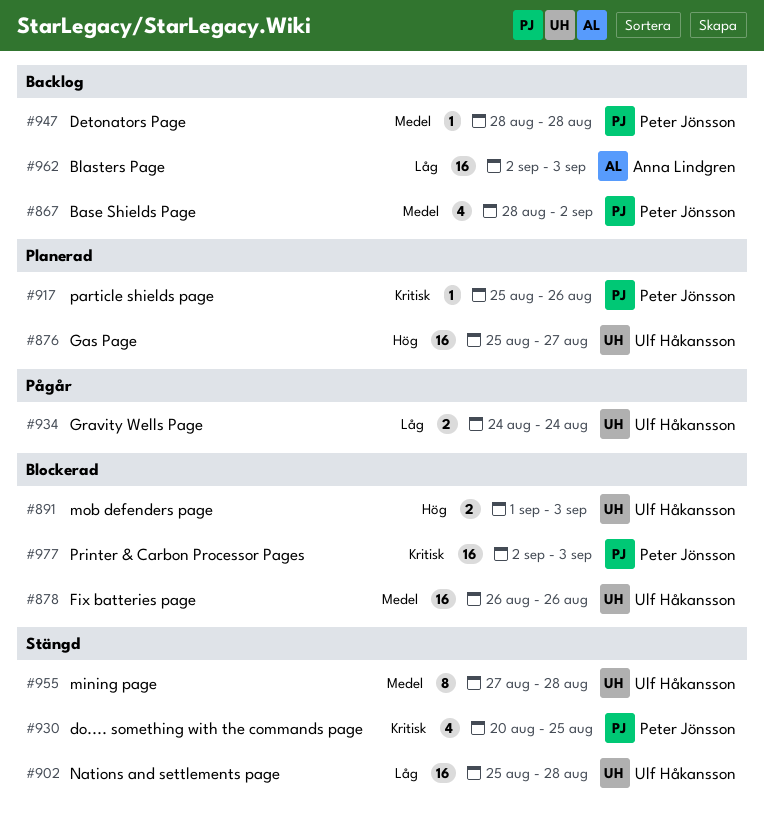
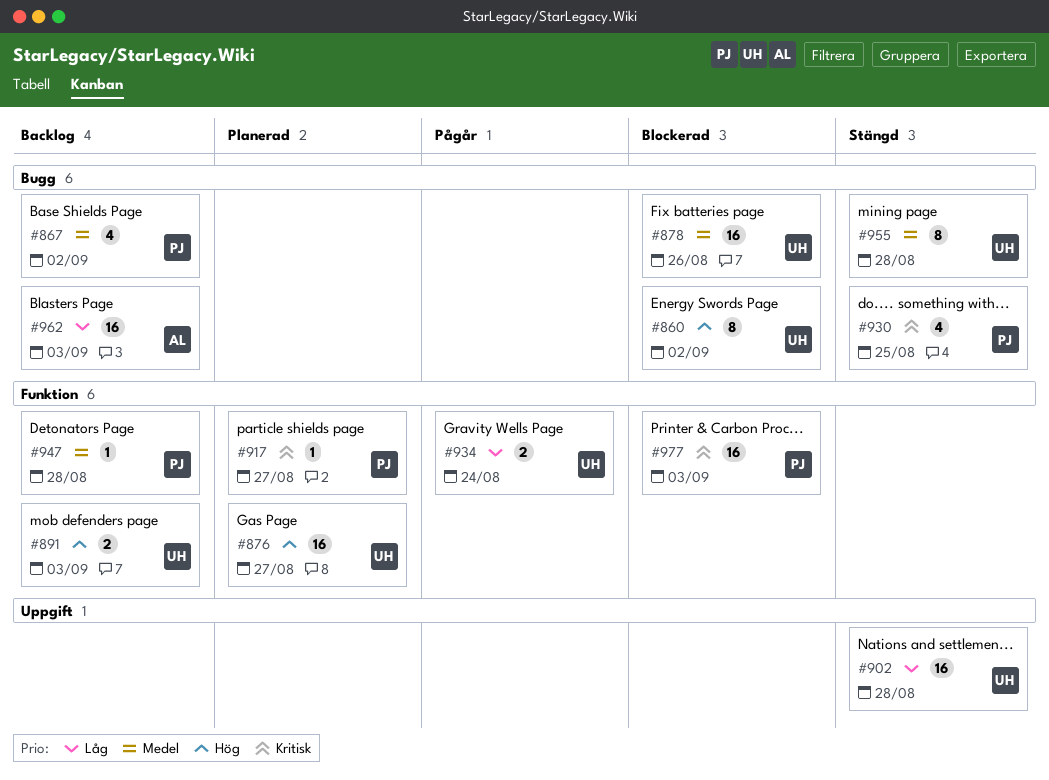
#860: none -> present
#891, status: Blockerad -> Backlog
#917, due: Aug 26 -> Aug 27

